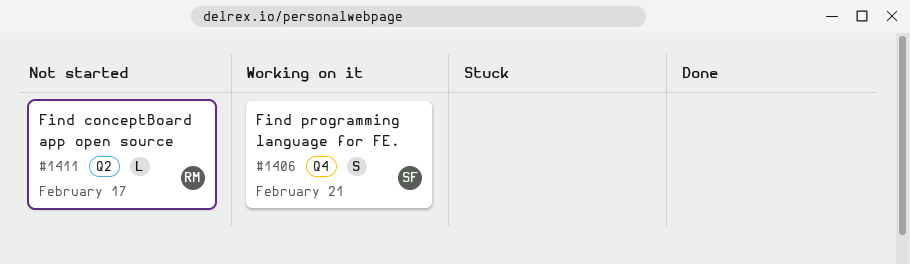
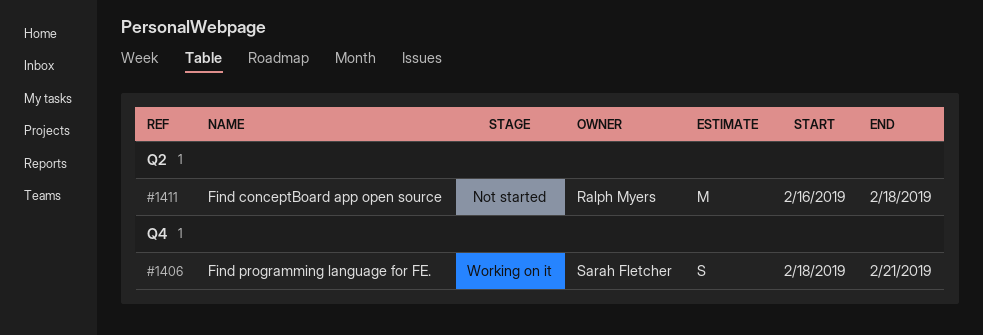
#1411, estimate: L -> M
#1411, due: Feb 17 -> Feb 18

